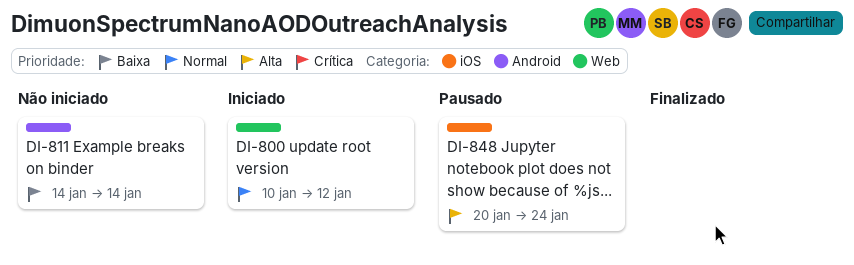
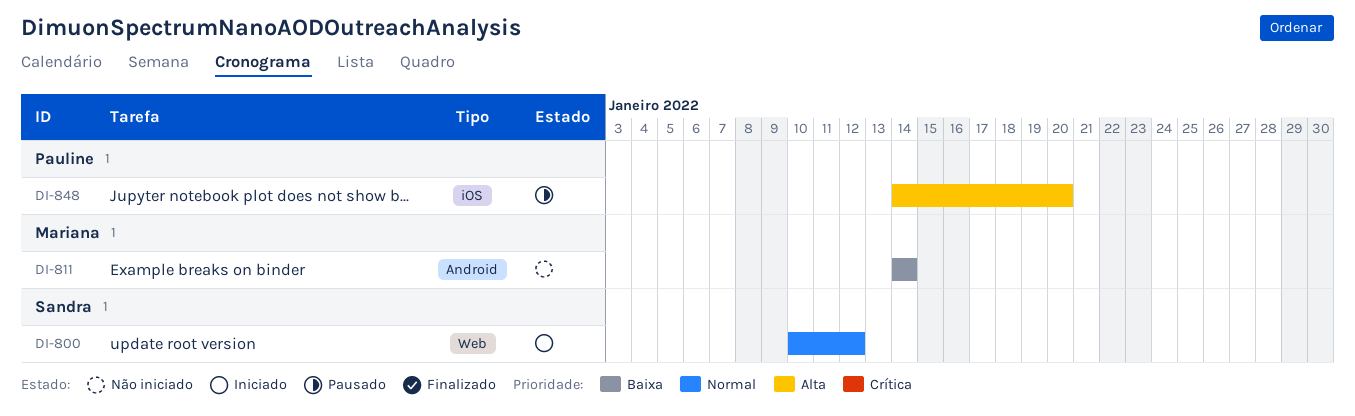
DI-848, start: Jan 20 -> Jan 14
DI-848, due: Jan 24 -> Jan 20

